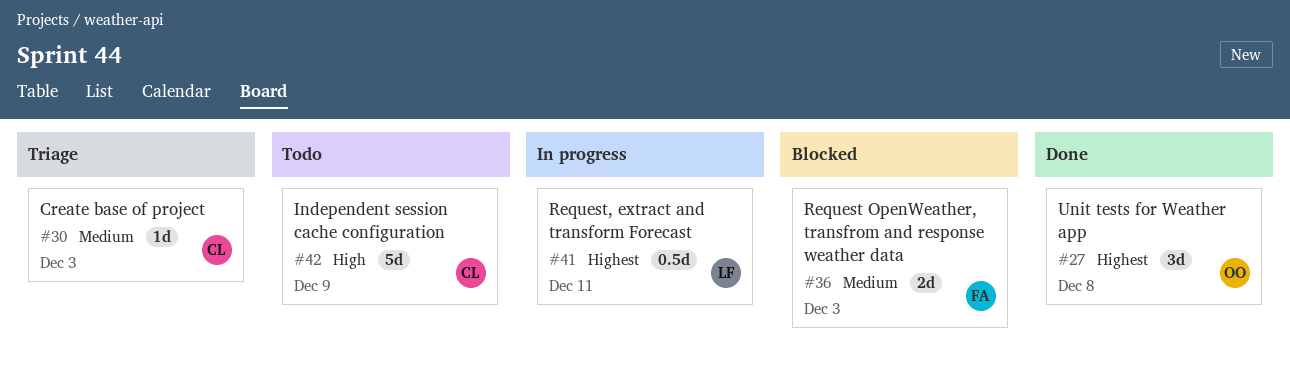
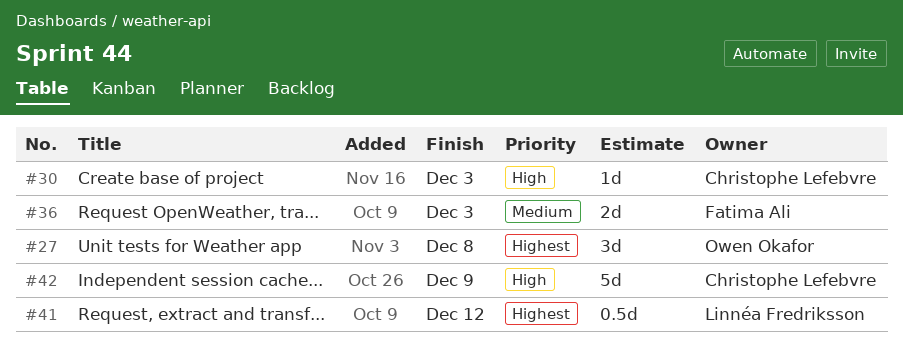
#30, priority: Medium -> High
#41, due: Dec 11 -> Dec 12

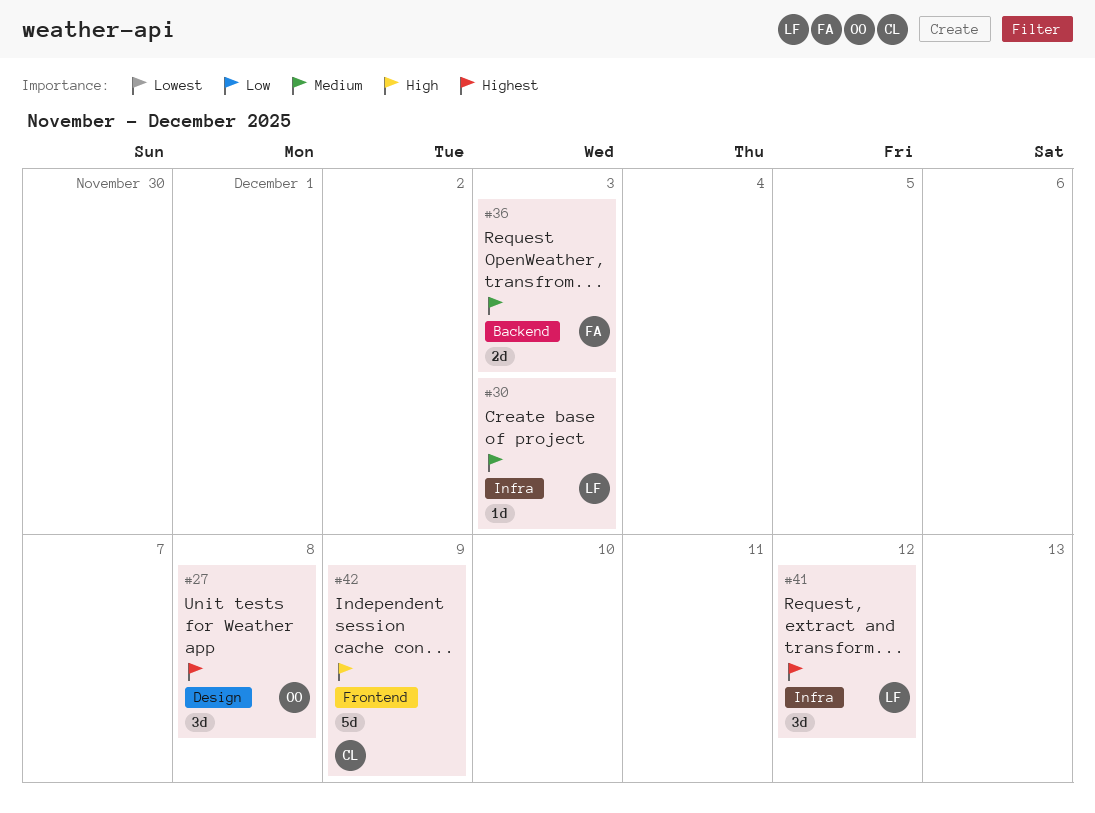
#30, owner: Christophe Lefebvre -> Linnéa Fredriksson
#30, priority: High -> Medium
#41, estimate: 0.5d -> 3d

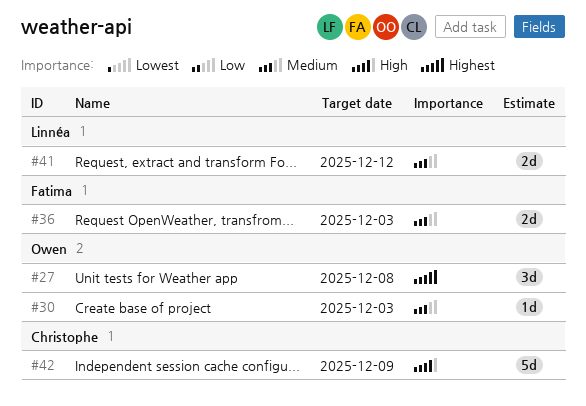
#30, owner: Linnéa -> Owen
#41, priority: Highest -> Medium
#41, estimate: 3d -> 2d

